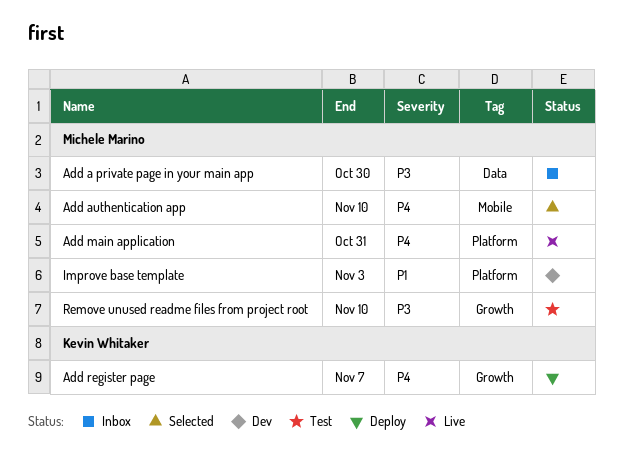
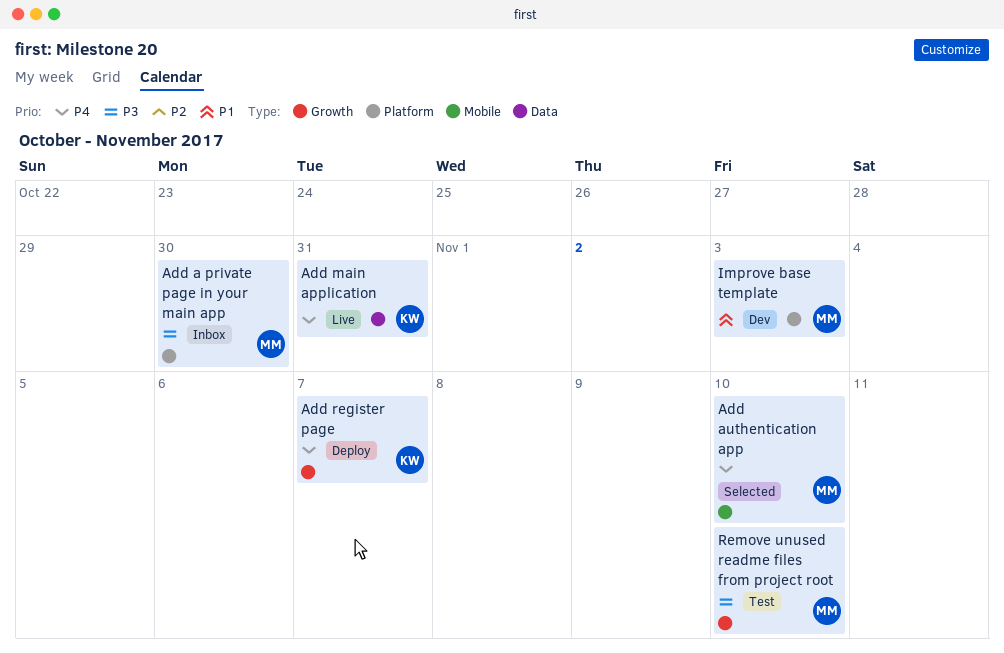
Add a private page in your main app, label: Data -> Platform
Add main application, owner: Michele Marino -> Kevin Whitaker
Add main application, label: Platform -> Data

